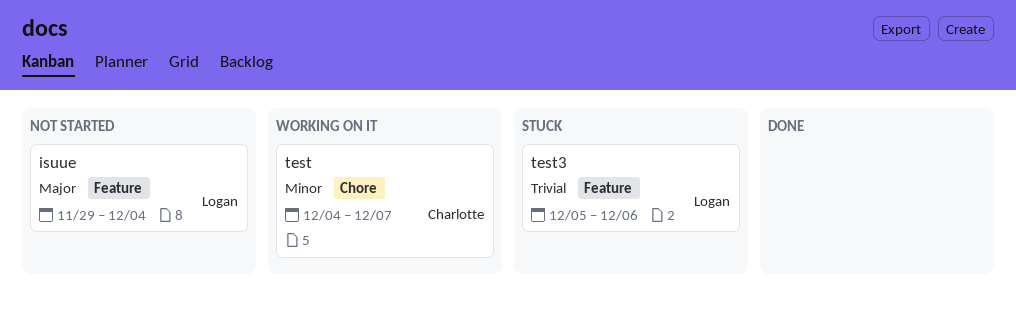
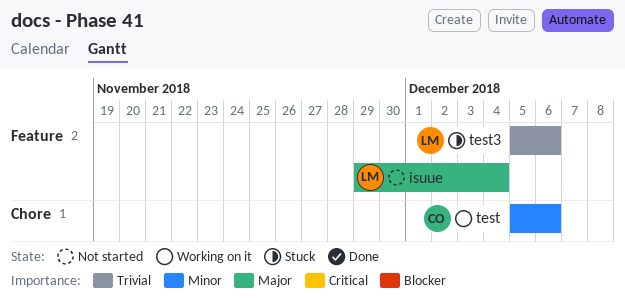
test, start: Dec 4 -> Dec 5
test, due: Dec 7 -> Dec 6

